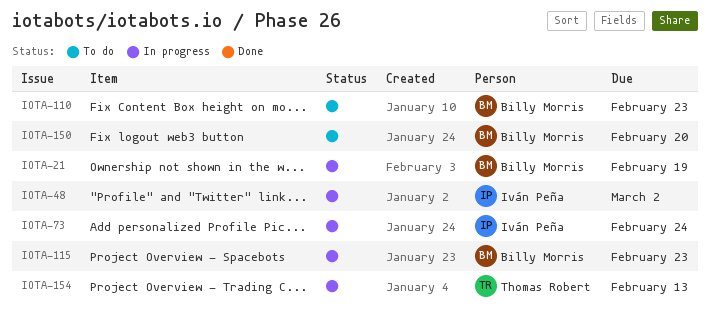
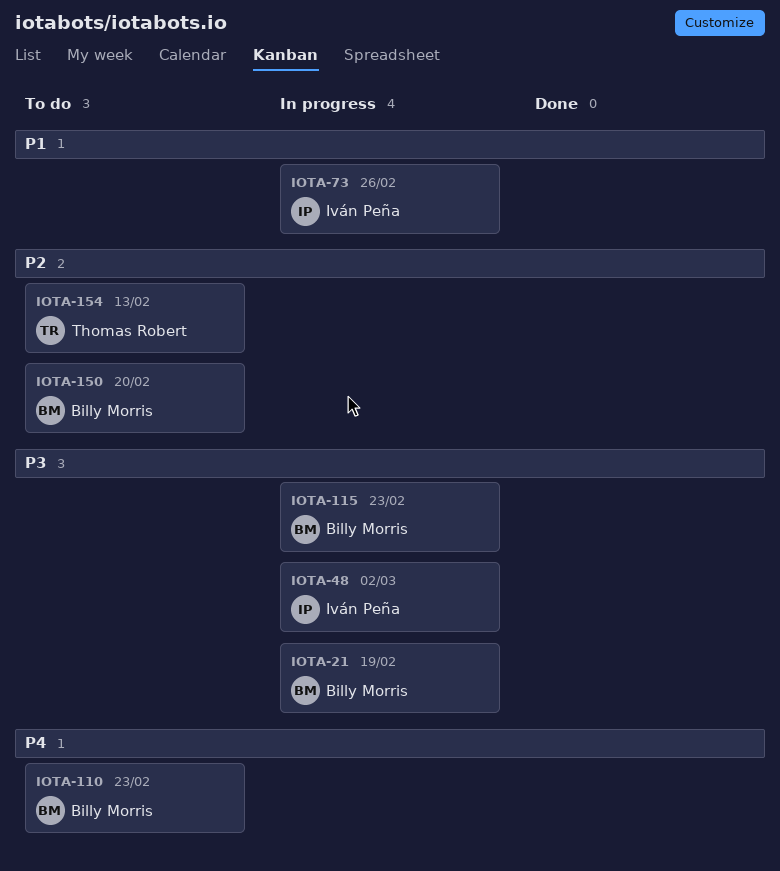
IOTA-73, due: Feb 24 -> Feb 26
IOTA-154, status: In progress -> To do

